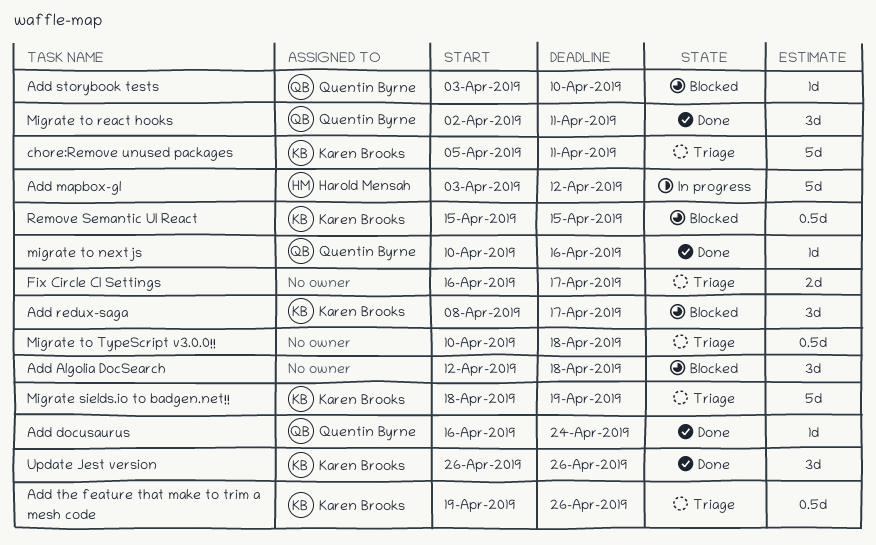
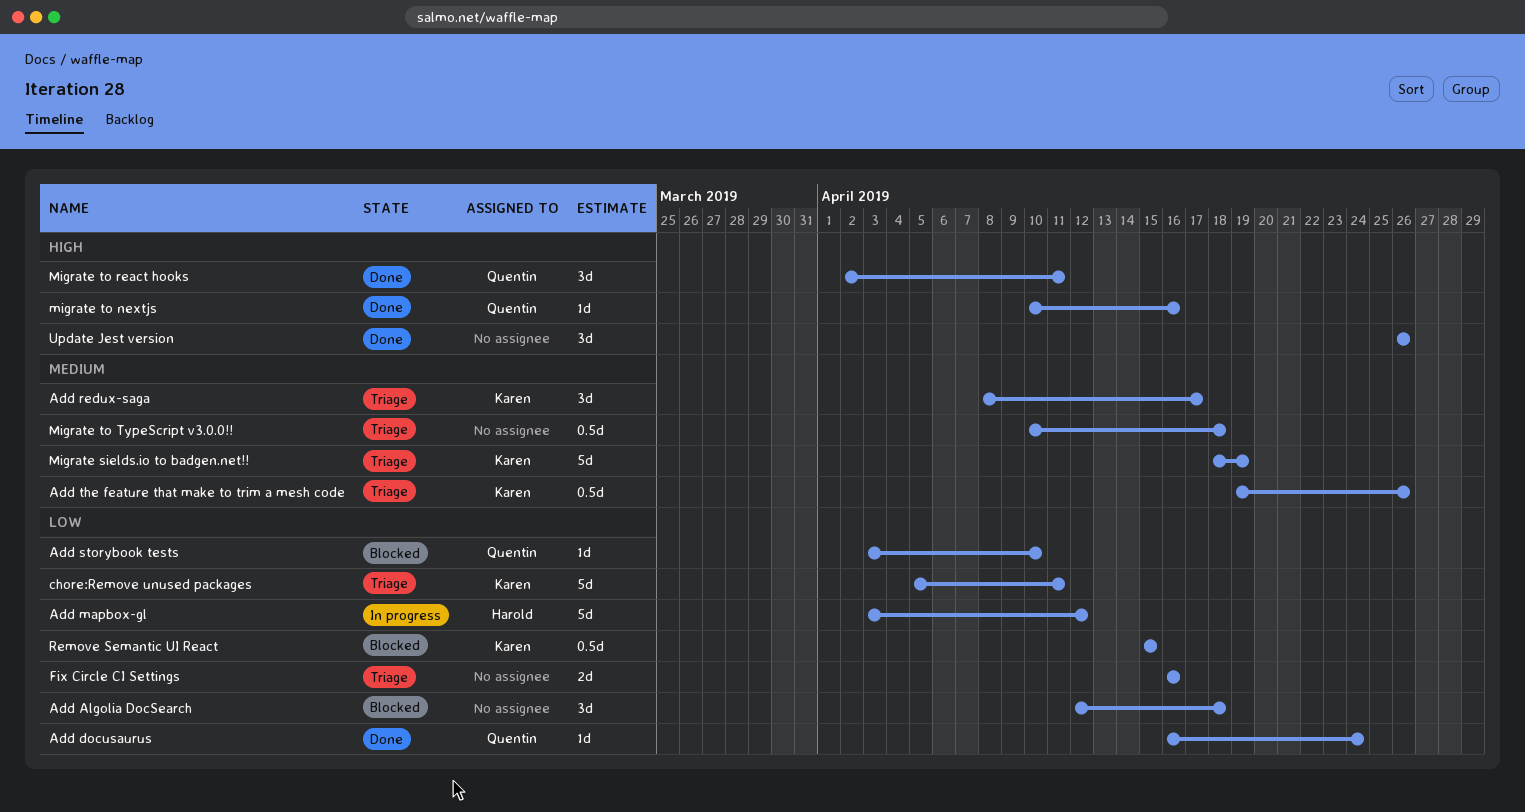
Add redux-saga, status: Blocked -> Triage
Fix Circle CI Settings, due: Apr 17 -> Apr 16
Update Jest version, owner: Karen Brooks -> none

